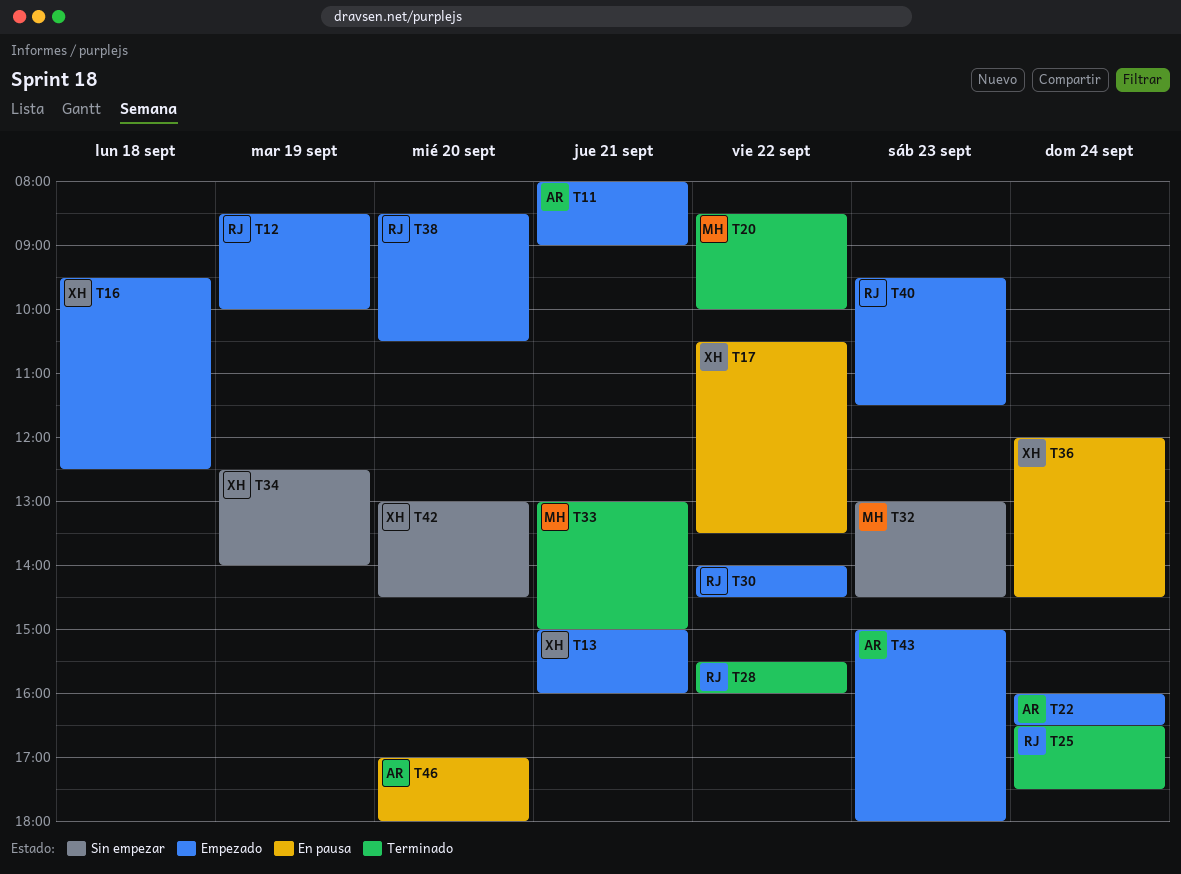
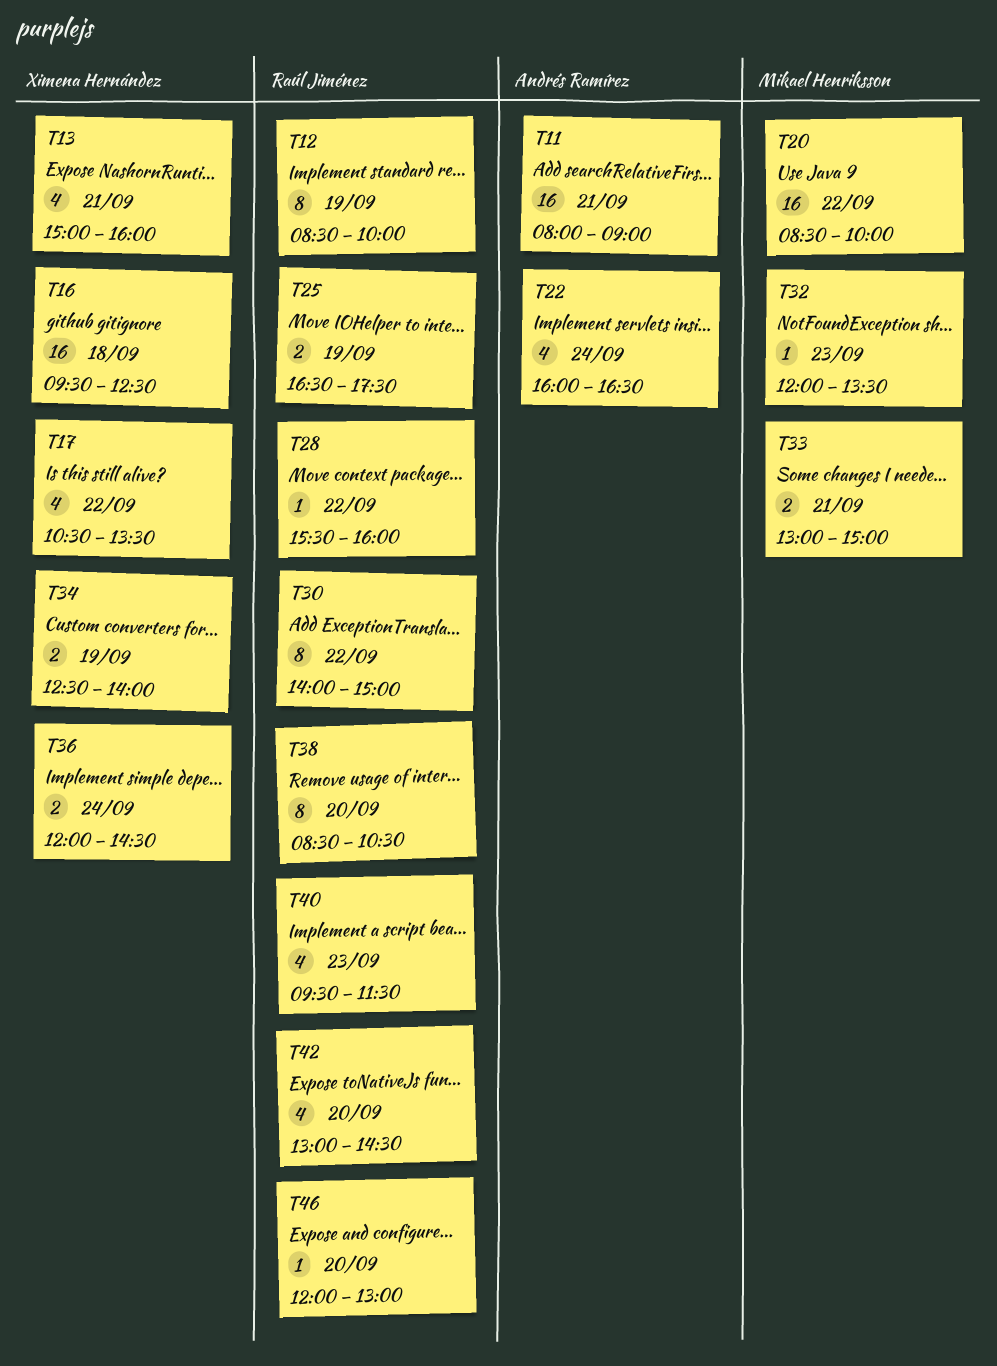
T25, day: Sep 24 -> Sep 19
T30, ends: 14:30 -> 15:00
T32, begins: 13:00 -> 12:00
T32, ends: 14:30 -> 13:30
T42, owner: Ximena Hernández -> Raúl Jiménez
T43: present -> none
T46, owner: Andrés Ramírez -> Raúl Jiménez
T46, begins: 17:00 -> 12:00
T46, ends: 18:00 -> 13:00

